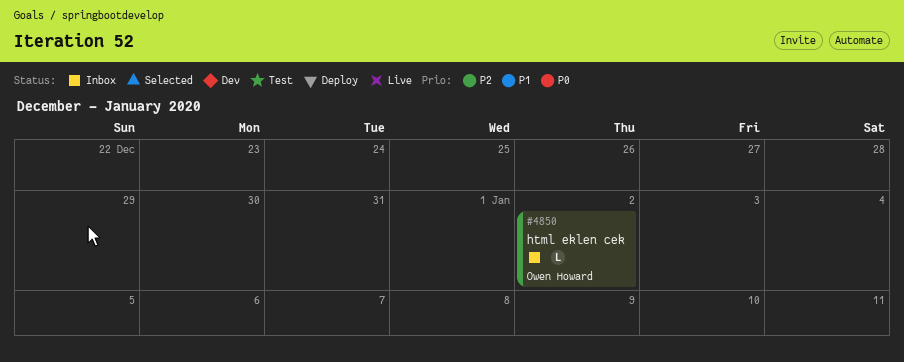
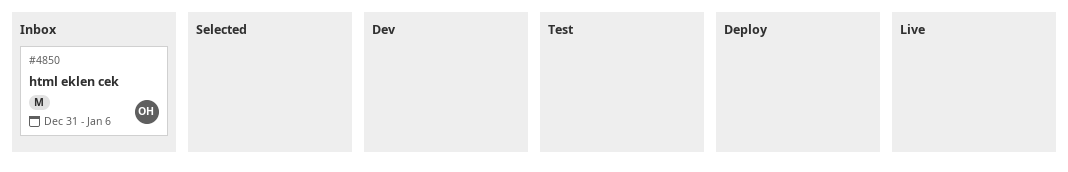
#4850, estimate: L -> M
#4850, due: Jan 2 -> Jan 6

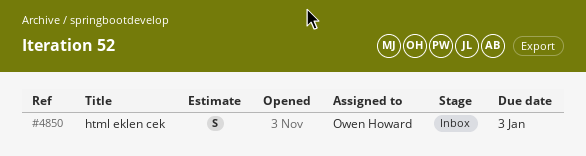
#4850, estimate: M -> S
#4850, due: Jan 6 -> Jan 3

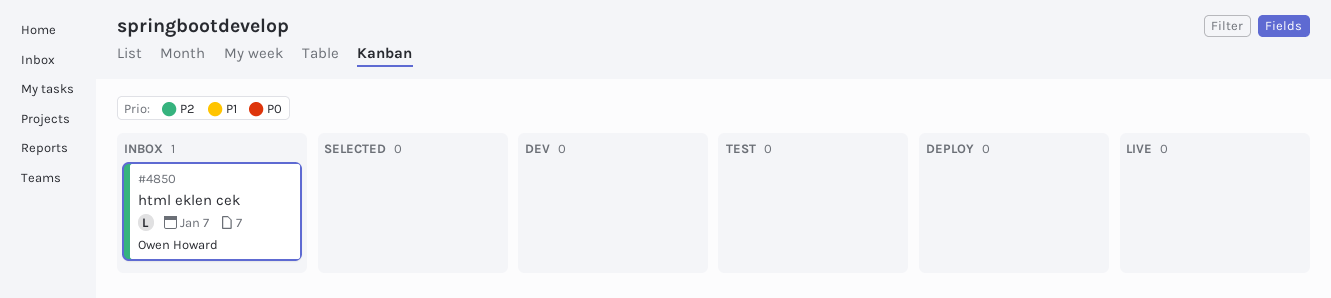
#4850, estimate: S -> L
#4850, due: Jan 3 -> Jan 7

